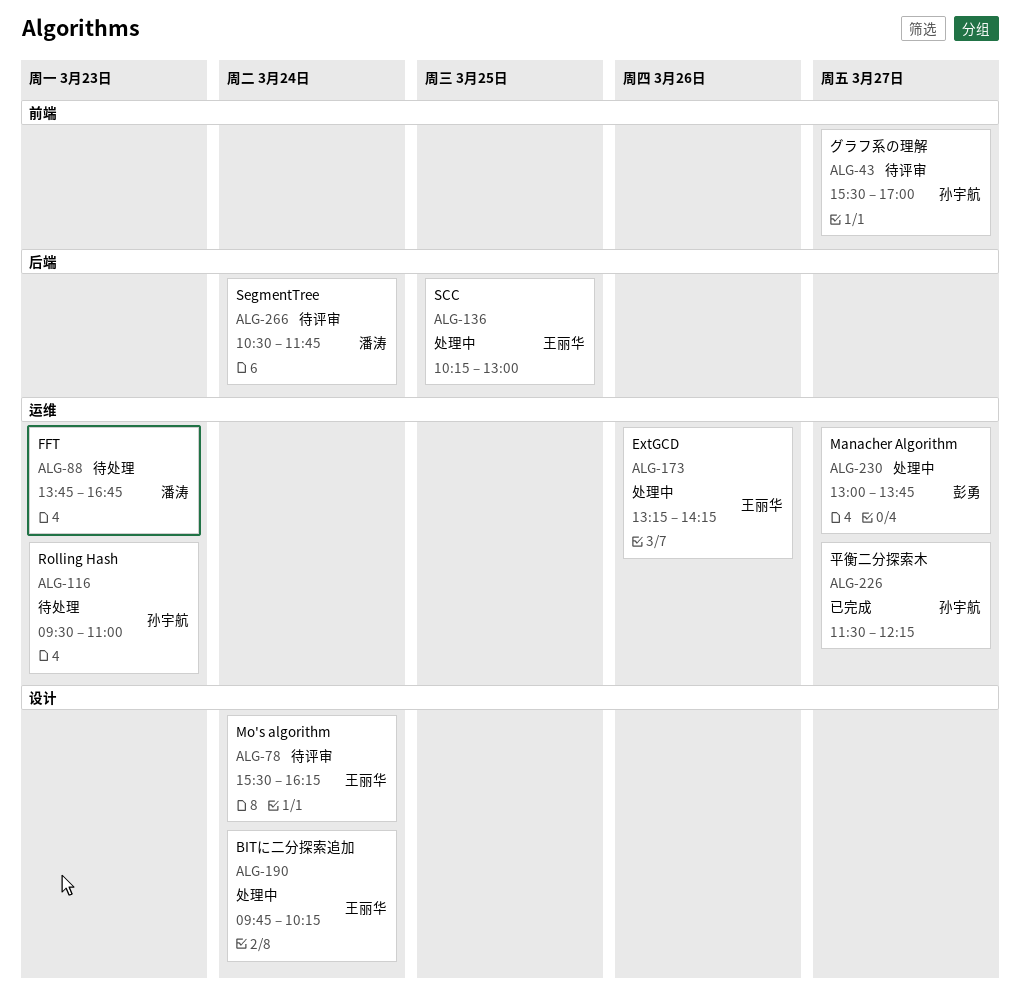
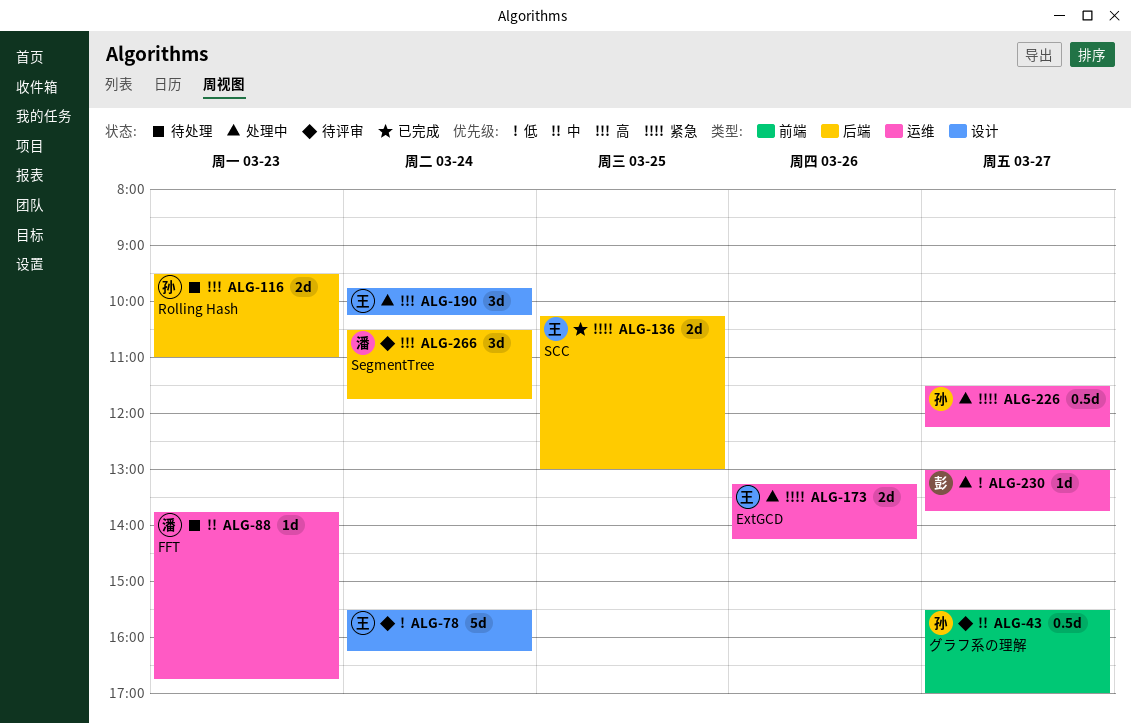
ALG-116, label: 运维 -> 后端
ALG-136, status: 处理中 -> 已完成
ALG-226, status: 已完成 -> 处理中

